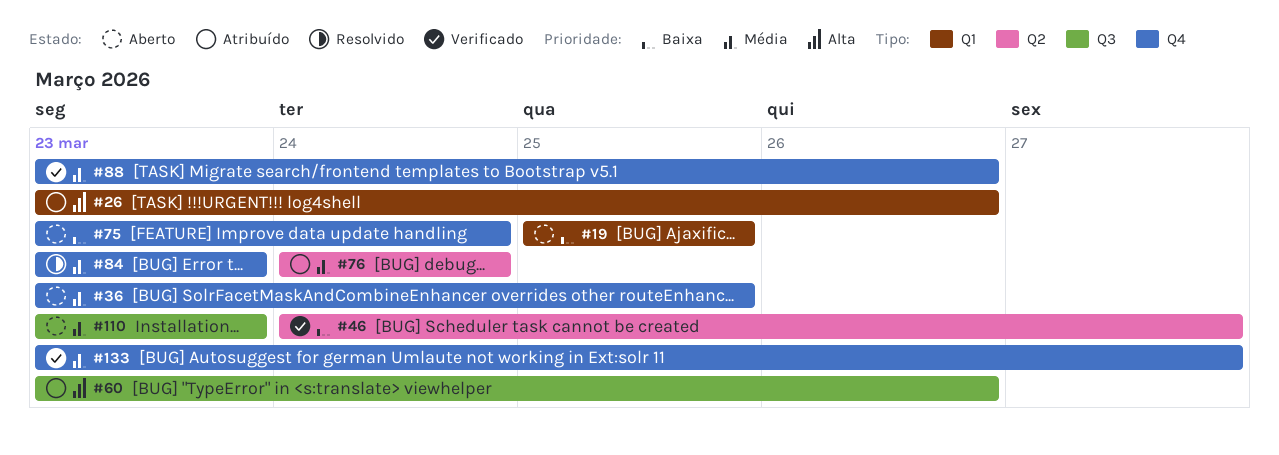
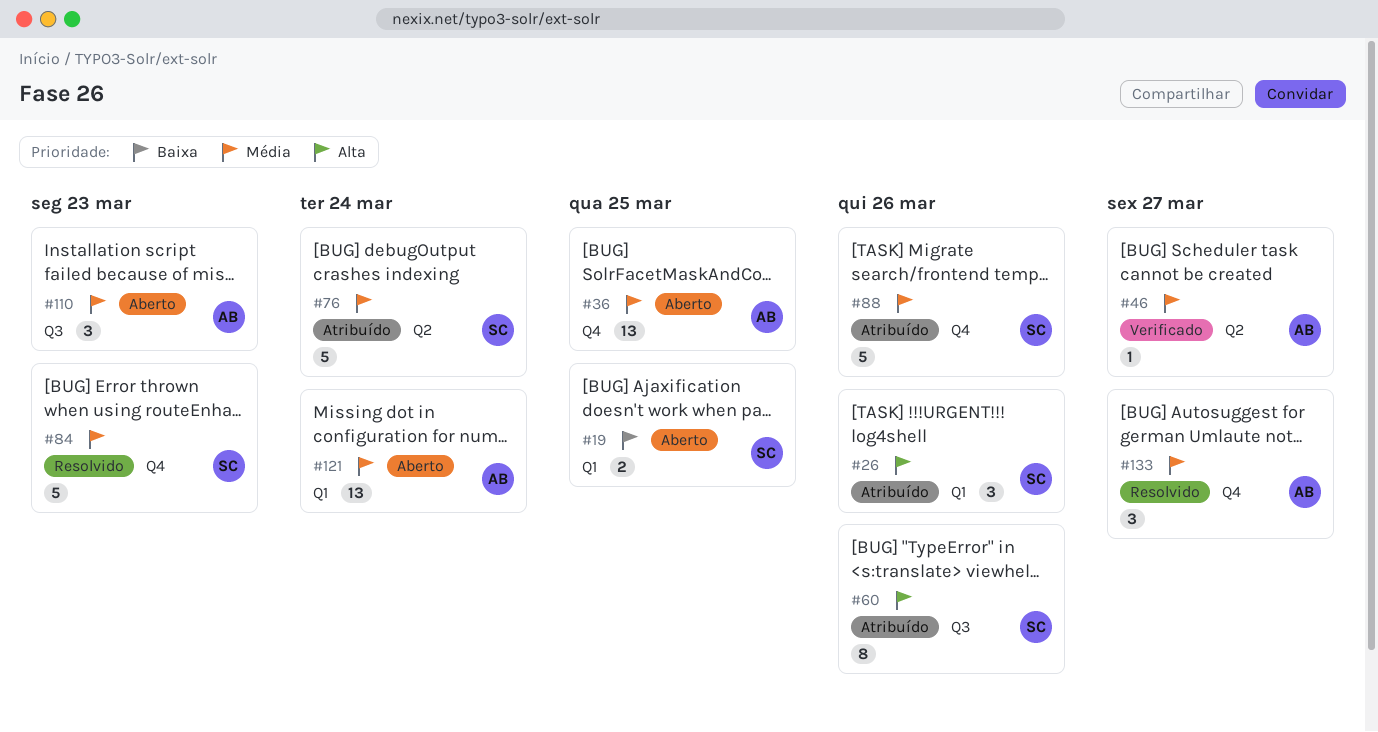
#46, priority: Baixa -> Média
#75: present -> none
#88, status: Verificado -> Atribuído
#121: none -> present
#133, status: Verificado -> Resolvido

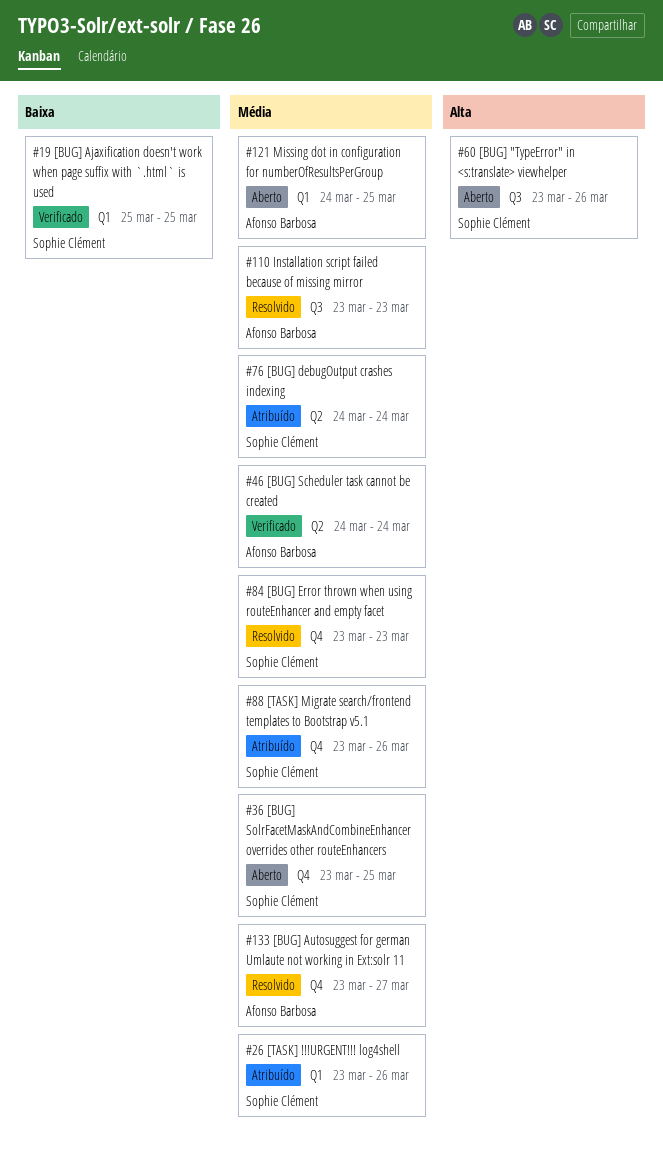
#19, status: Aberto -> Verificado
#26, priority: Alta -> Média
#36, owner: Afonso Barbosa -> Sophie Clément
#46, due: Mar 27 -> Mar 24
#60, status: Atribuído -> Aberto
#110, status: Aberto -> Resolvido
#121, due: Mar 24 -> Mar 25

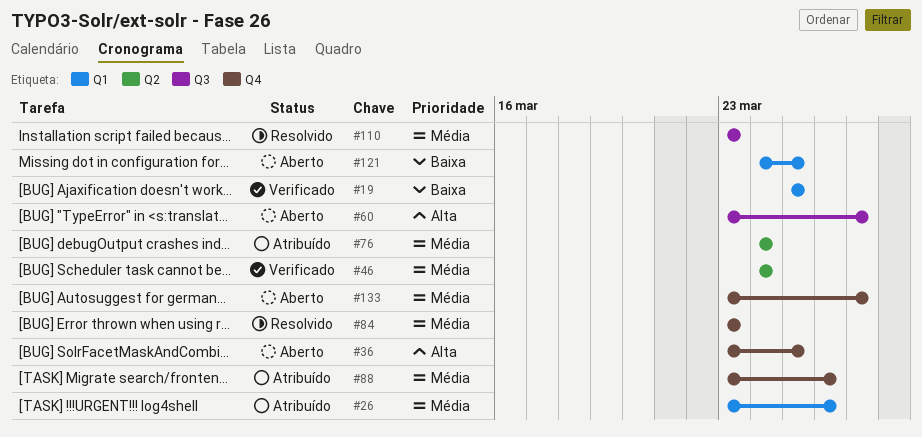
#36, priority: Média -> Alta
#60, due: Mar 26 -> Mar 27
#121, priority: Média -> Baixa
#133, status: Resolvido -> Aberto

